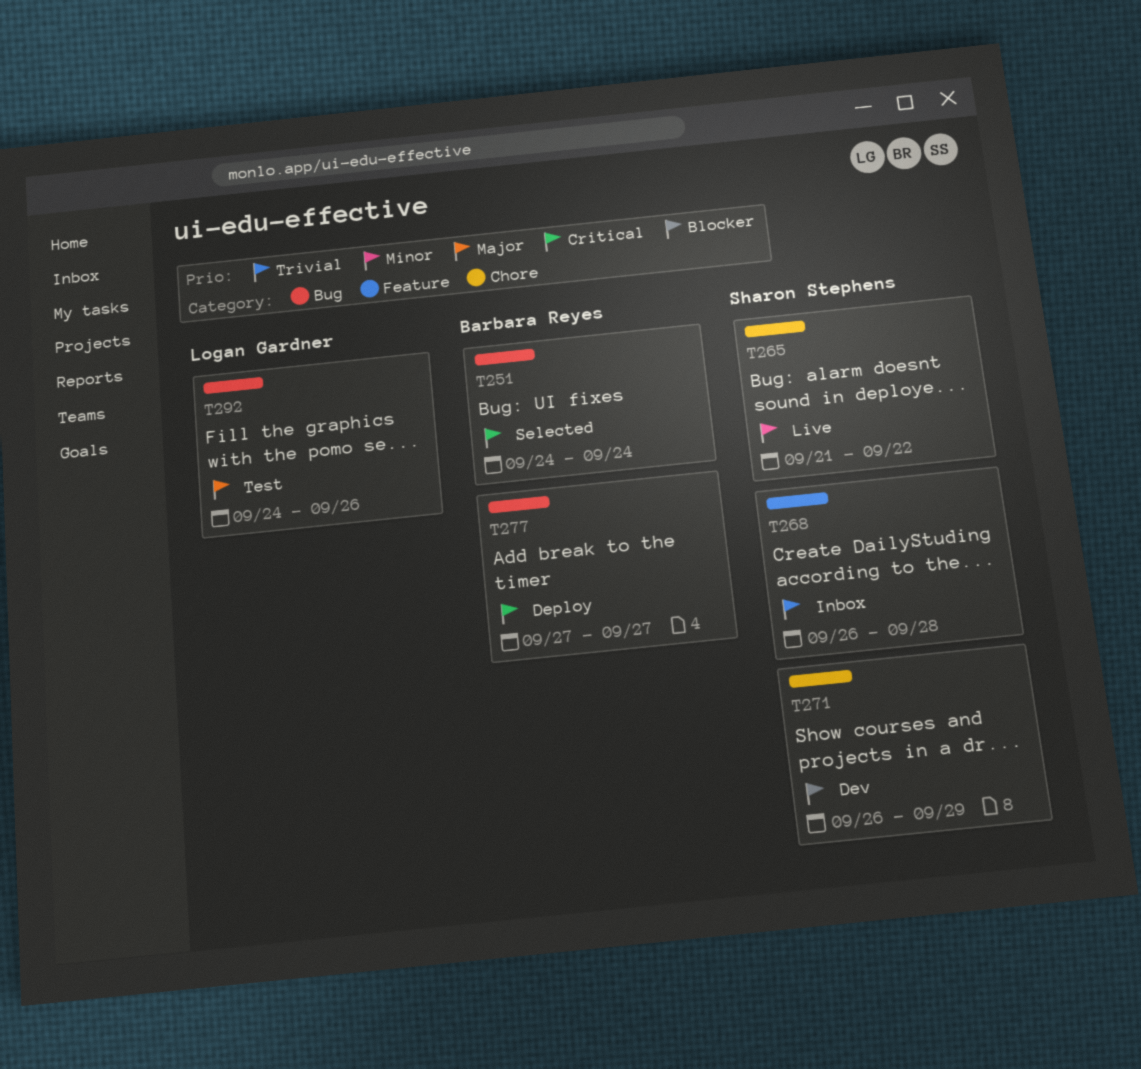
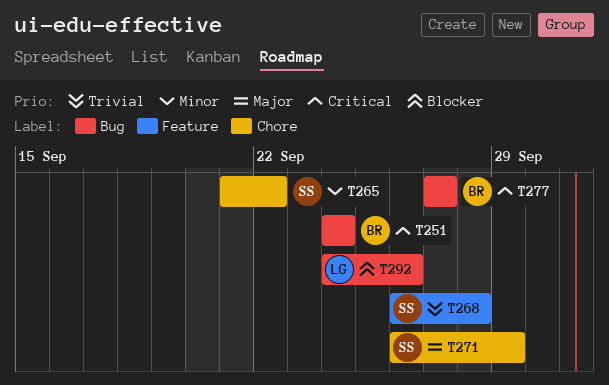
T271, priority: Blocker -> Major
T292, priority: Major -> Blocker

